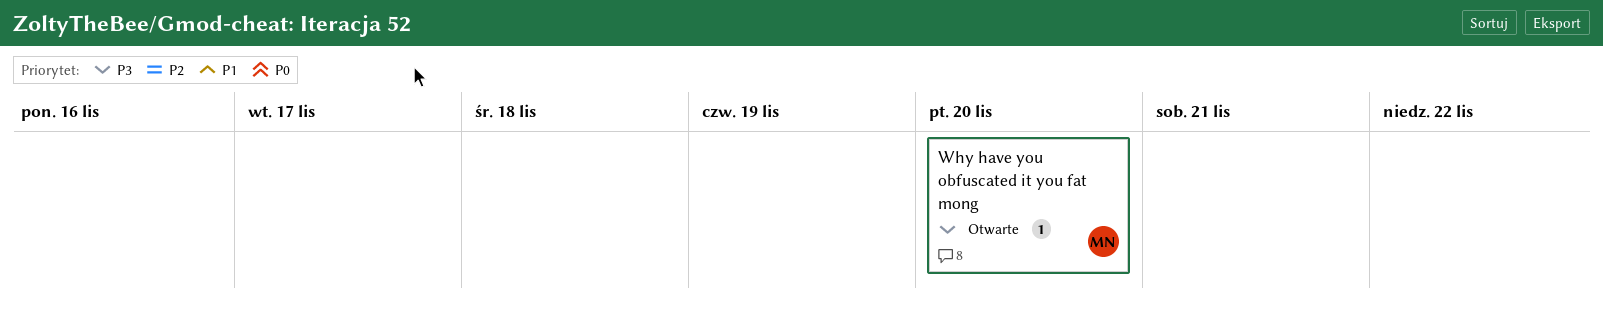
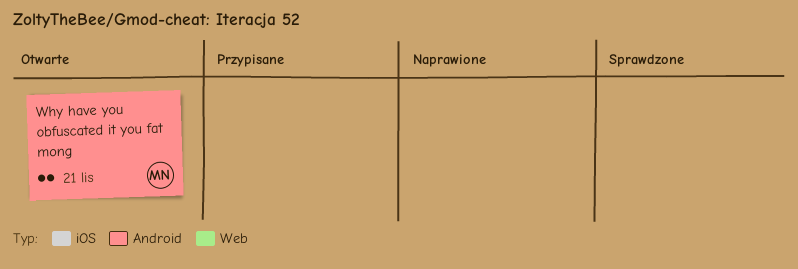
Why have you obfuscated it you fat mong, estimate: 1 -> 2
Why have you obfuscated it you fat mong, due: Nov 20 -> Nov 21

